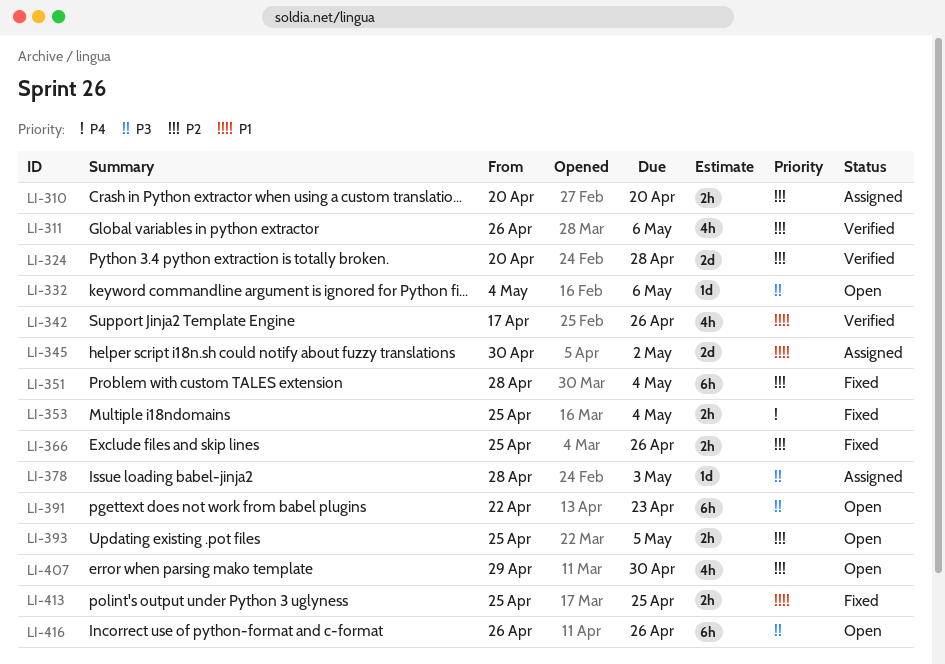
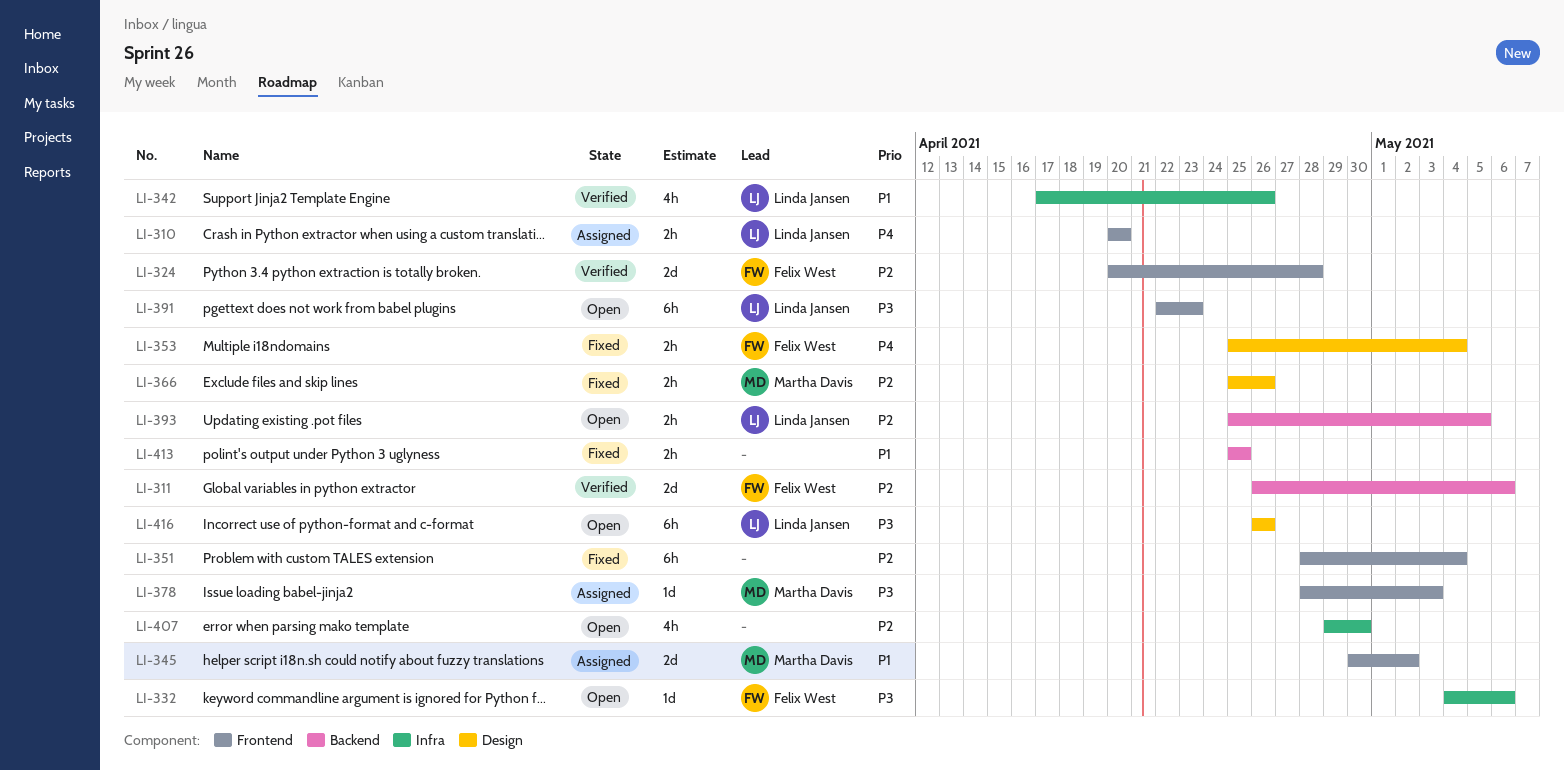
LI-310, priority: P2 -> P4
LI-311, estimate: 4h -> 2d

